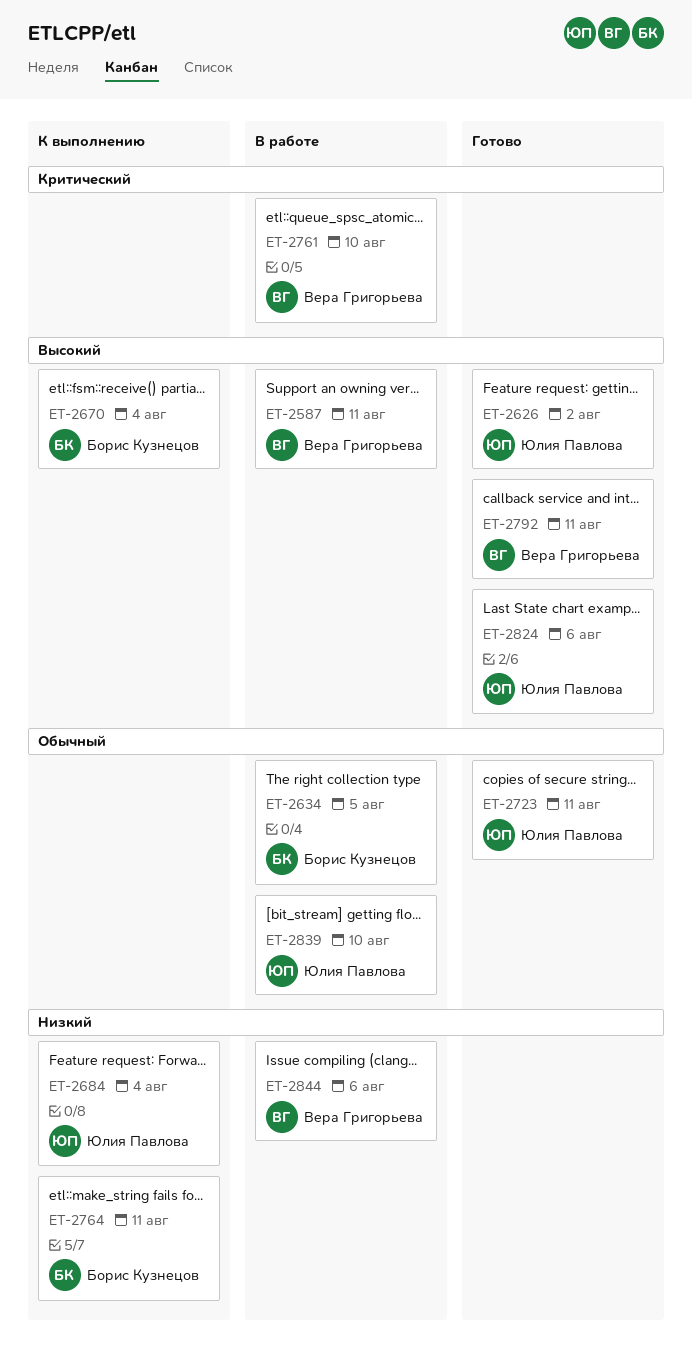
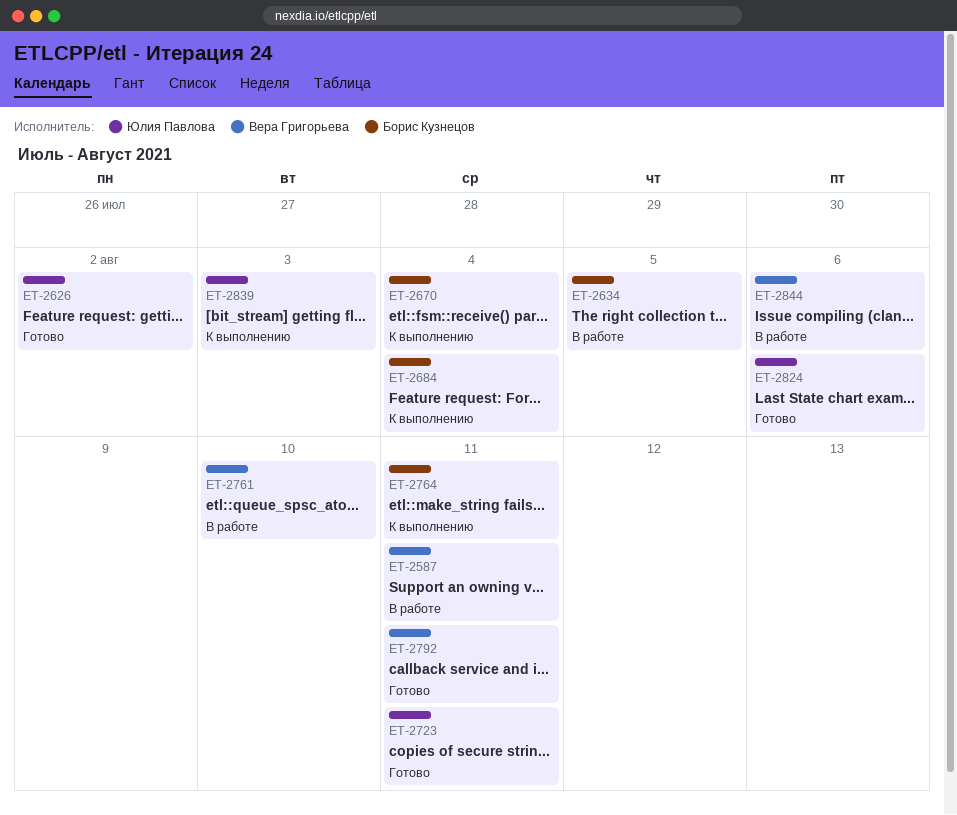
ET-2684, owner: Юлия Павлова -> Борис Кузнецов
ET-2839, status: В работе -> К выполнению
ET-2839, due: Aug 10 -> Aug 3

